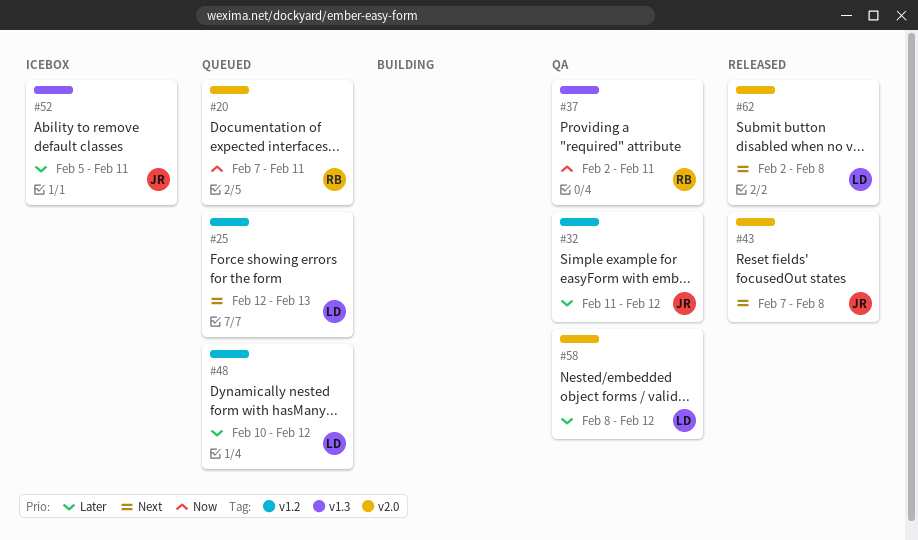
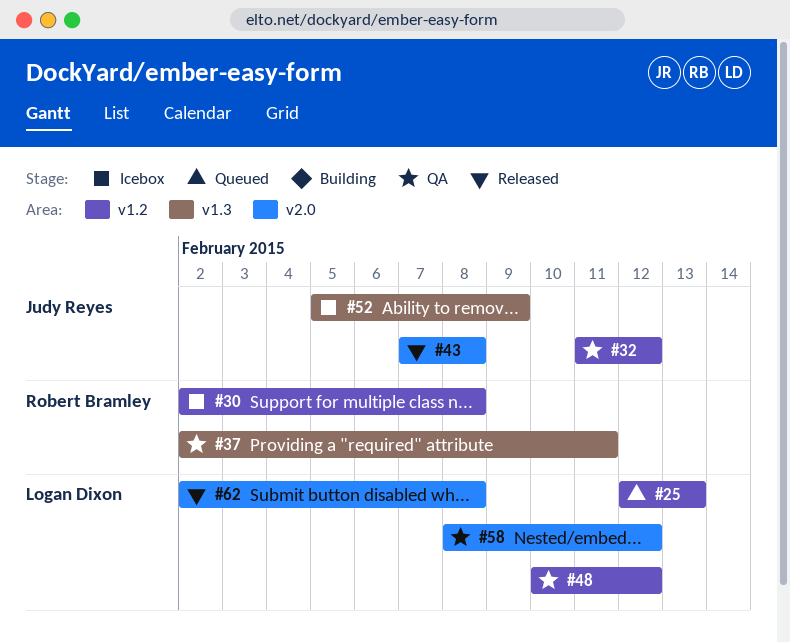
#20: present -> none
#30: none -> present
#48, status: Queued -> QA
#52, due: Feb 11 -> Feb 9

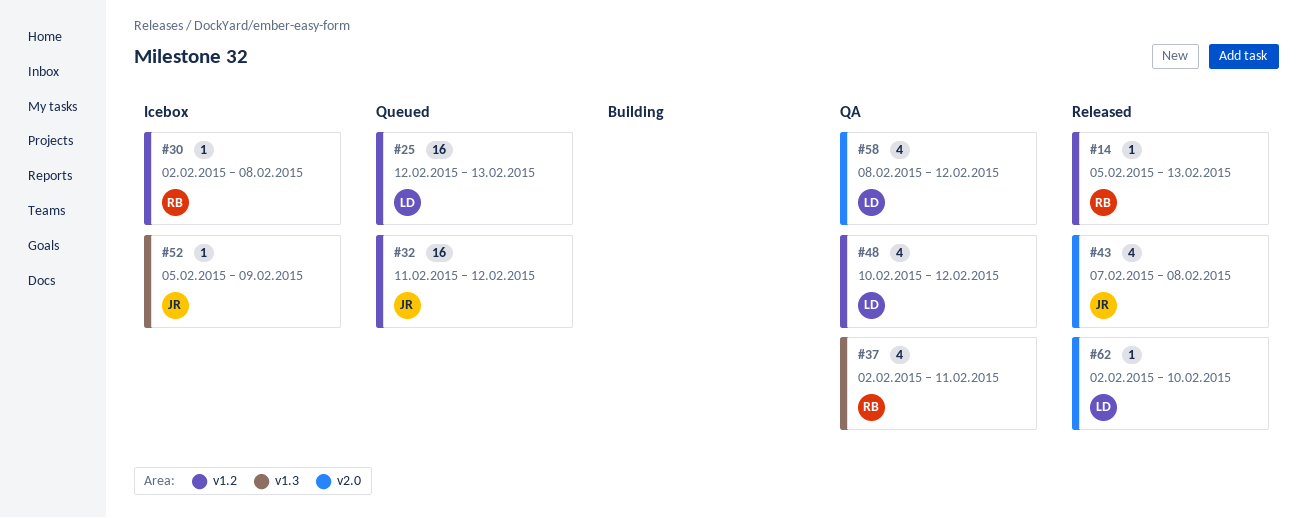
#14: none -> present
#32, status: QA -> Queued
#62, due: Feb 8 -> Feb 10

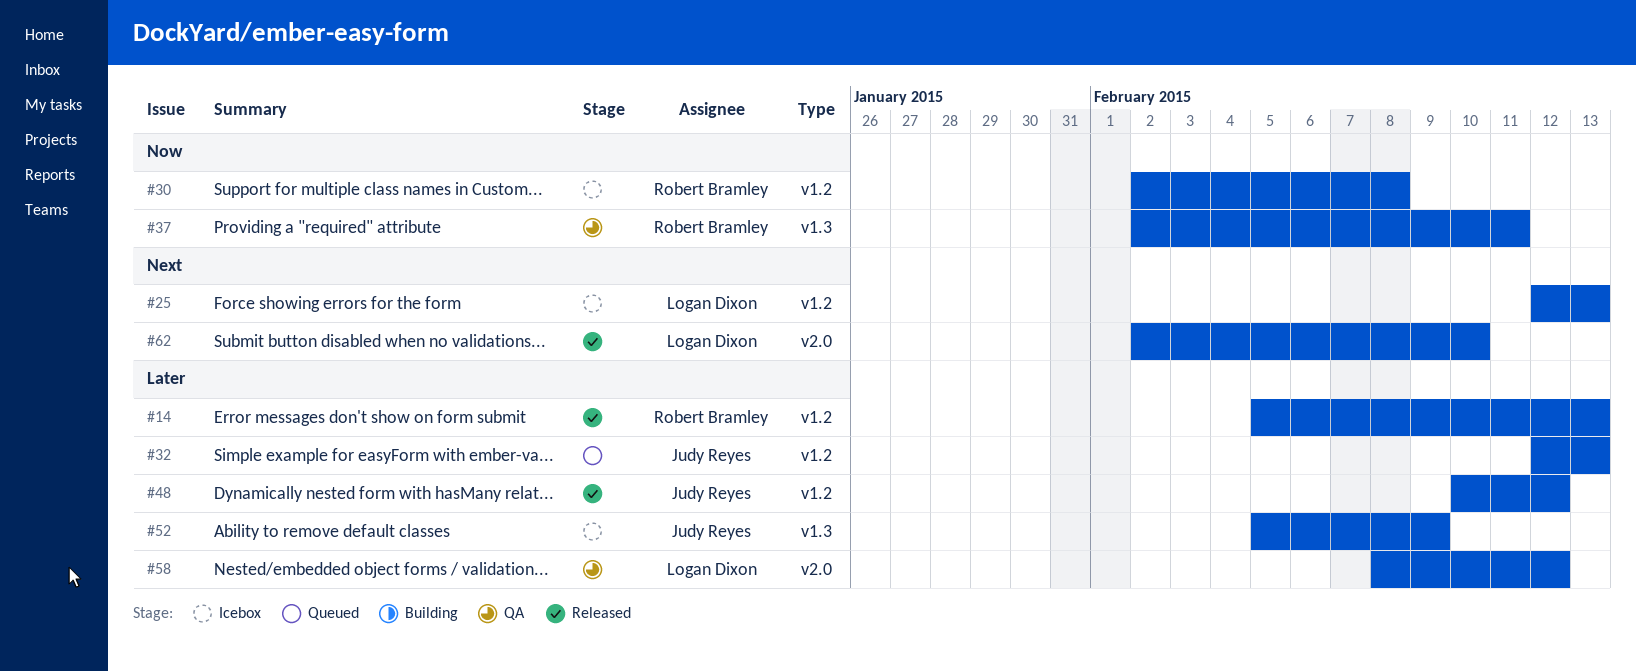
#25, status: Queued -> Icebox
#32, start: Feb 11 -> Feb 12
#32, due: Feb 12 -> Feb 13
#43: present -> none
#48, status: QA -> Released
#48, owner: Logan Dixon -> Judy Reyes

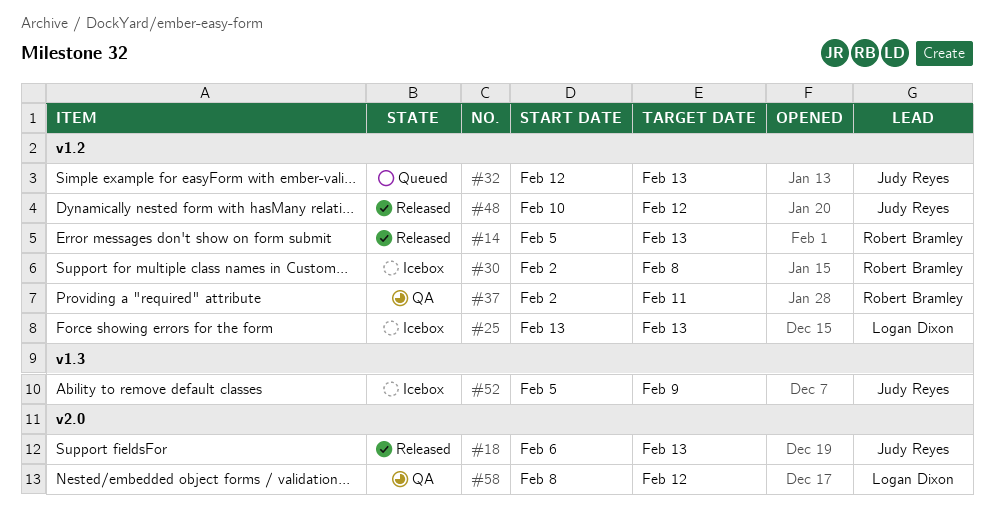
#18: none -> present
#25, start: Feb 12 -> Feb 13
#37, label: v1.3 -> v1.2
#62: present -> none

